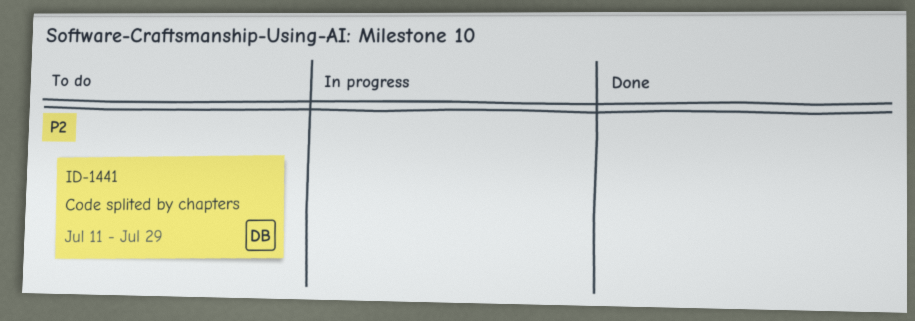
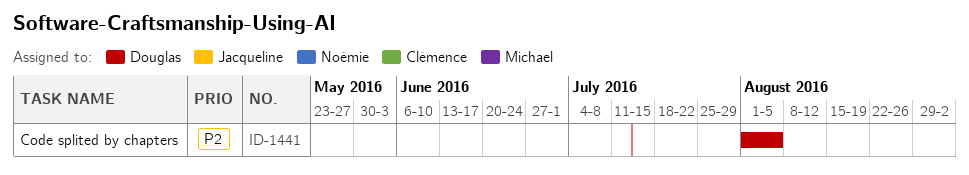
ID-1441, start: Jul 11 -> Aug 1
ID-1441, due: Jul 29 -> Aug 5

